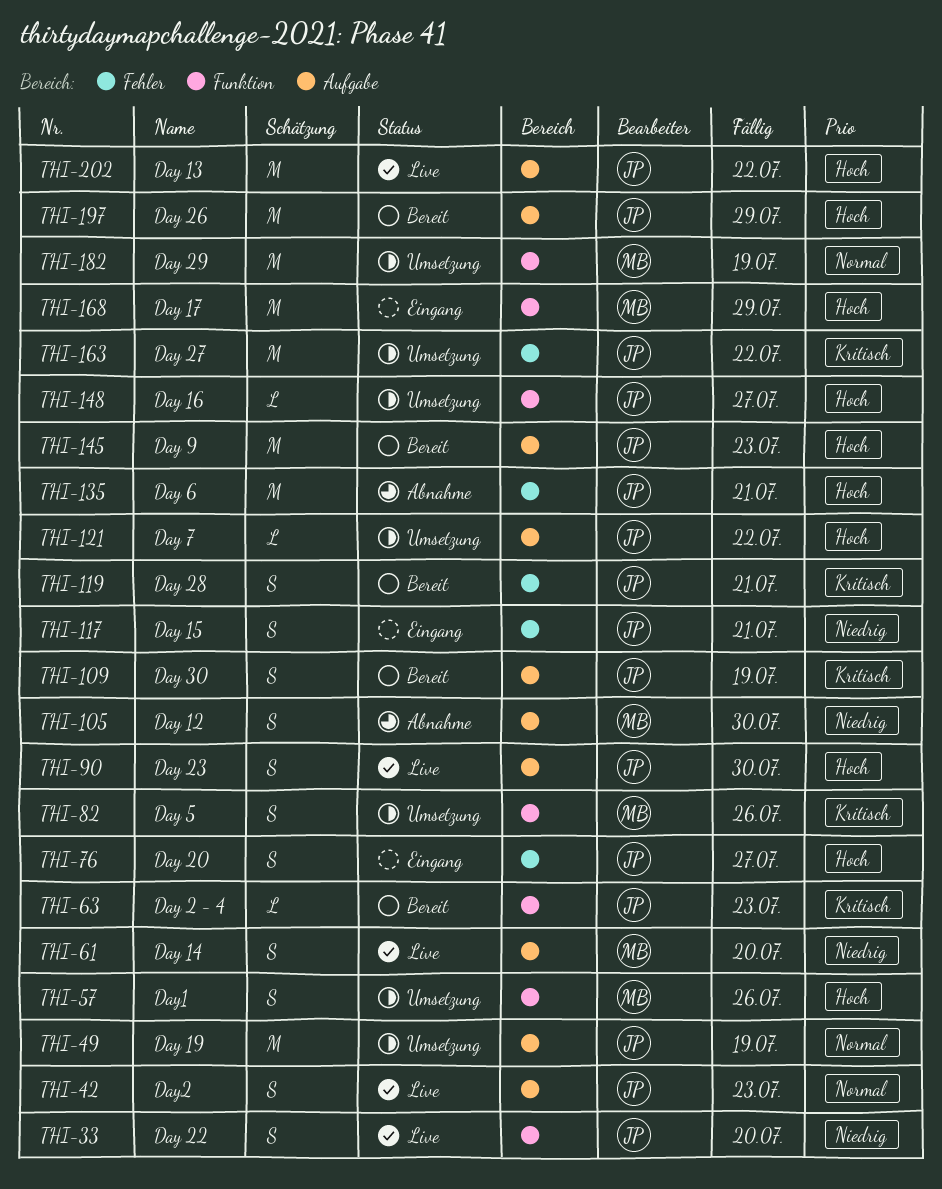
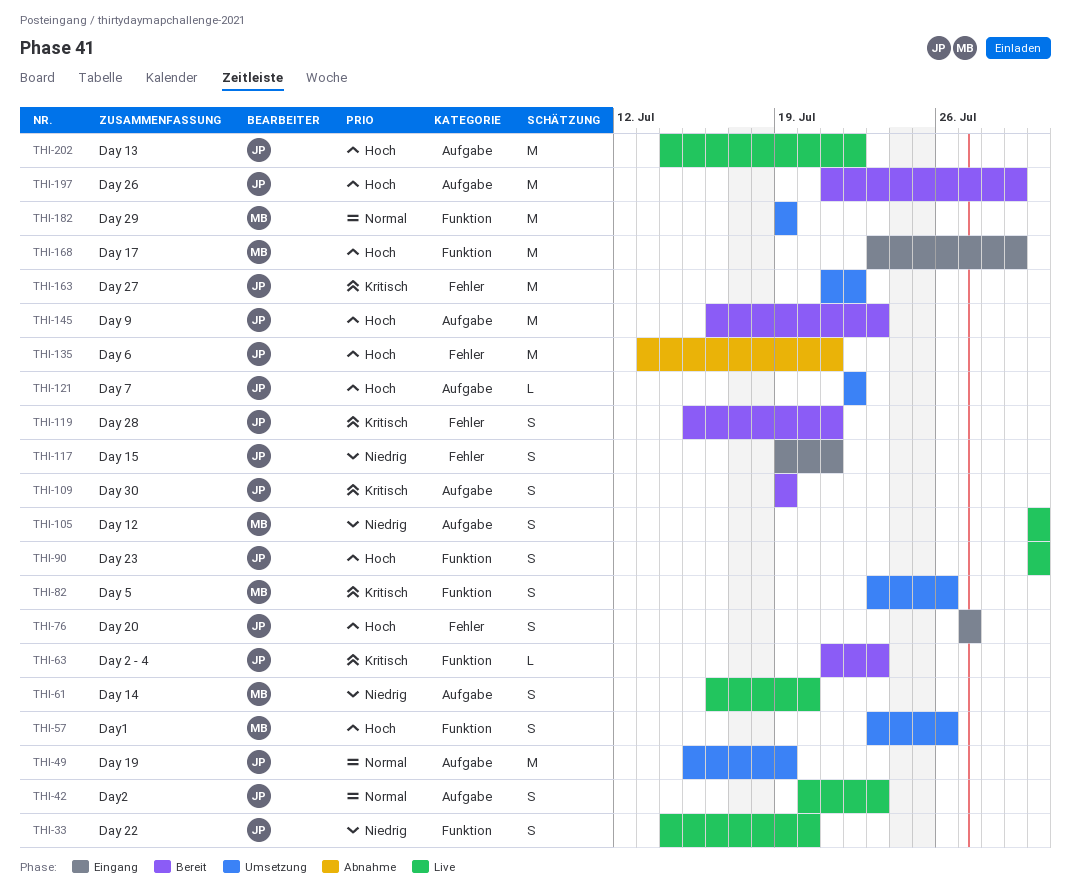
THI-90, label: Aufgabe -> Funktion
THI-105, status: Abnahme -> Live
THI-148: present -> none

